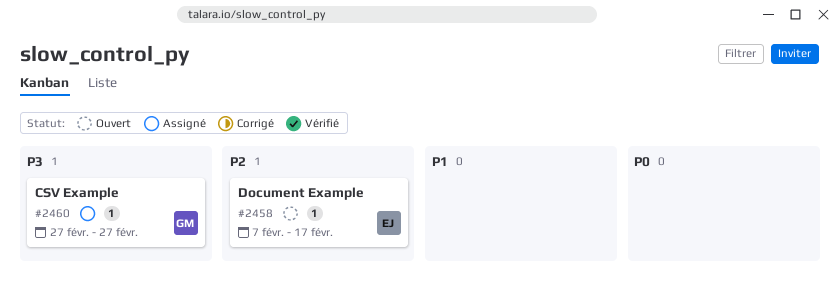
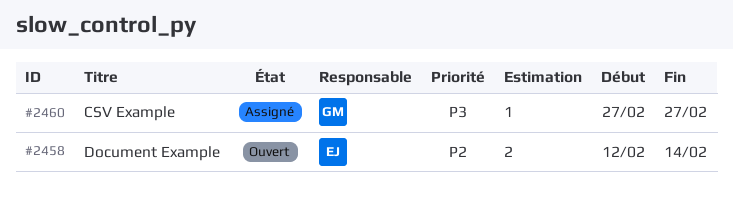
#2458, estimate: 1 -> 2
#2458, start: Feb 7 -> Feb 12
#2458, due: Feb 17 -> Feb 14

